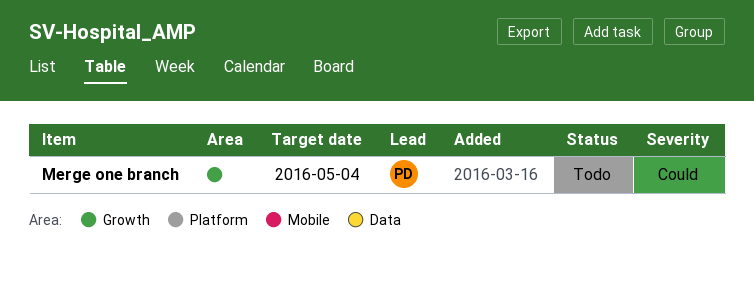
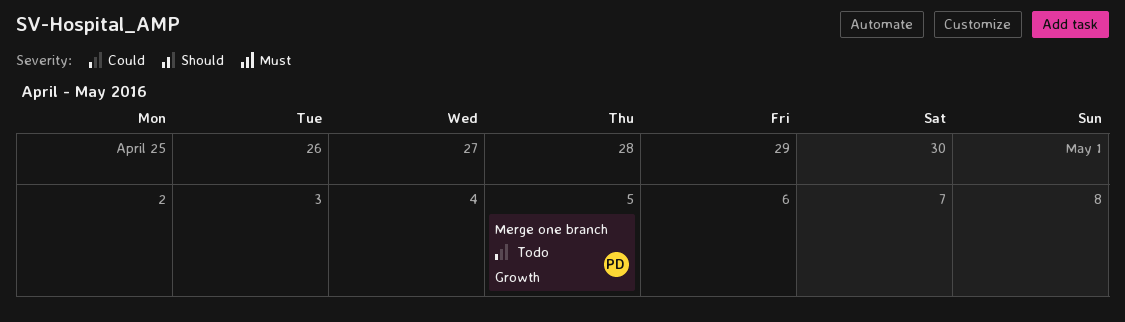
Merge one branch, due: May 4 -> May 5

